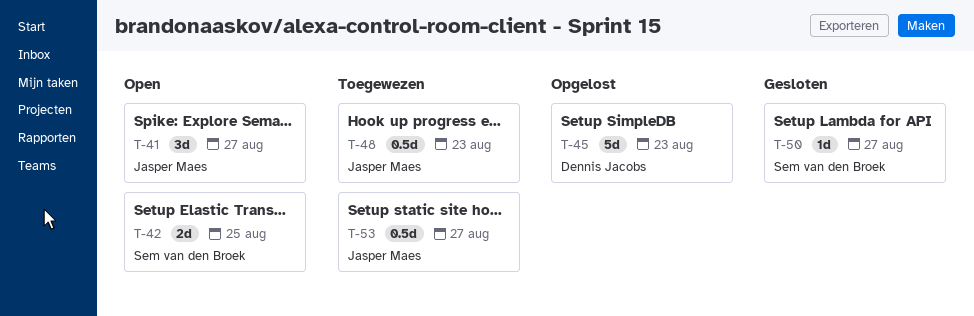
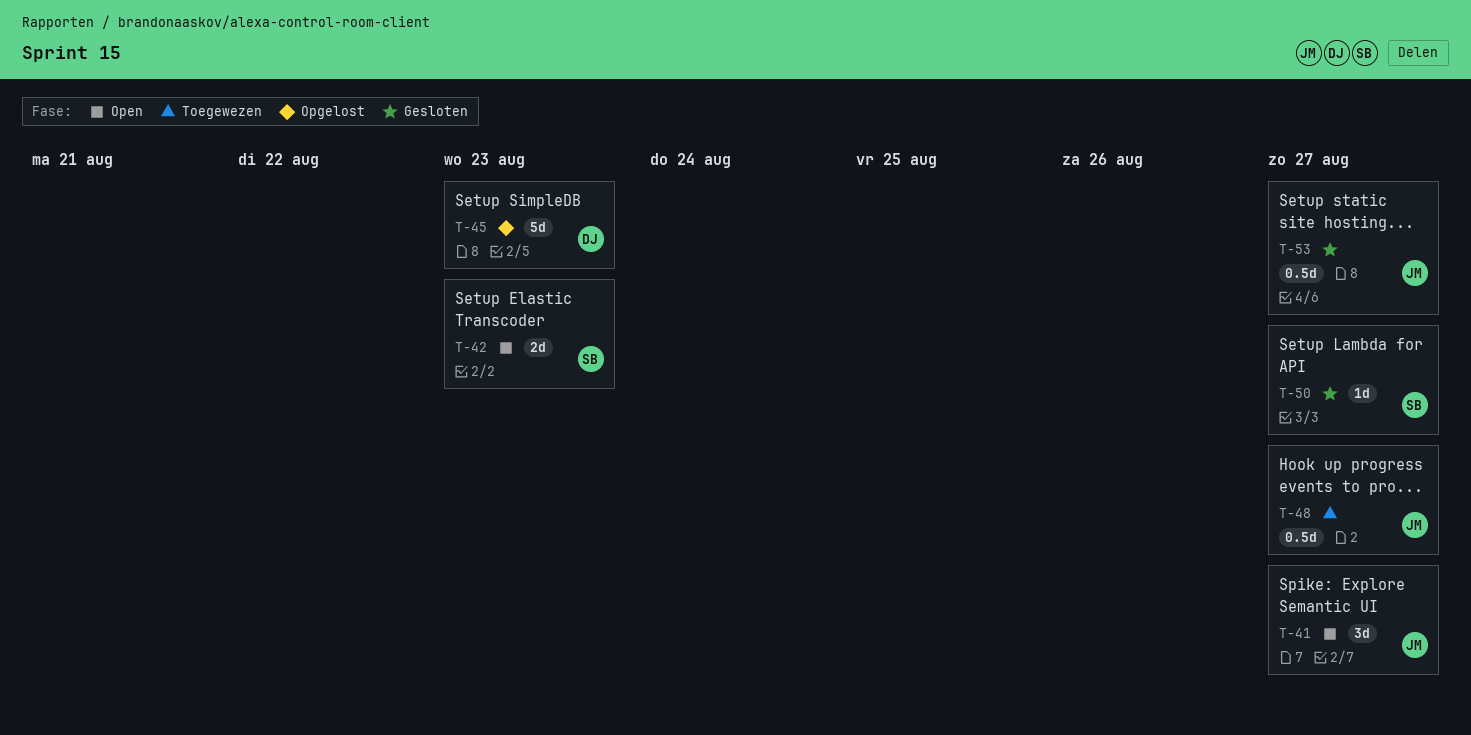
T-42, due: Aug 25 -> Aug 23
T-48, due: Aug 23 -> Aug 27
T-53, status: Toegewezen -> Gesloten

